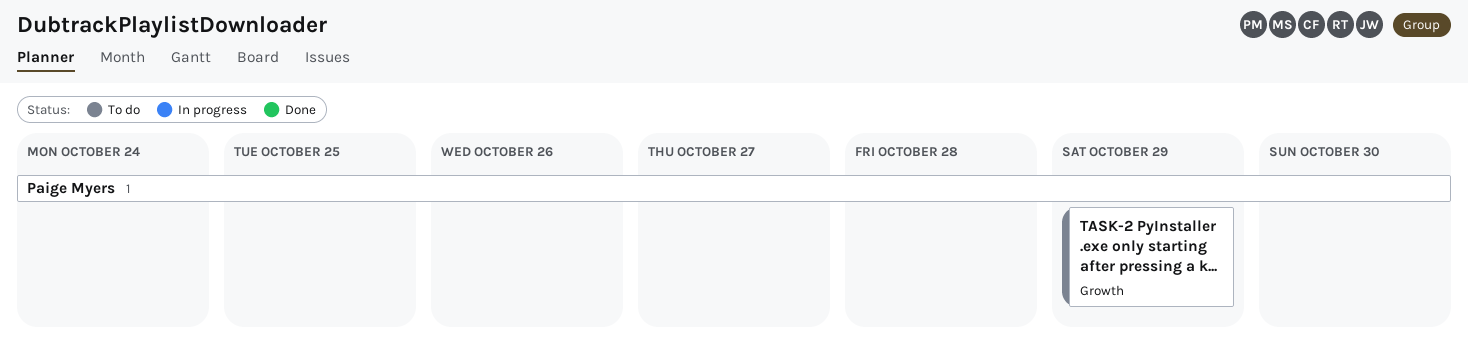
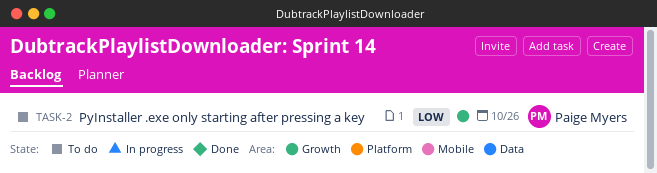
TASK-2, due: Oct 29 -> Oct 26

